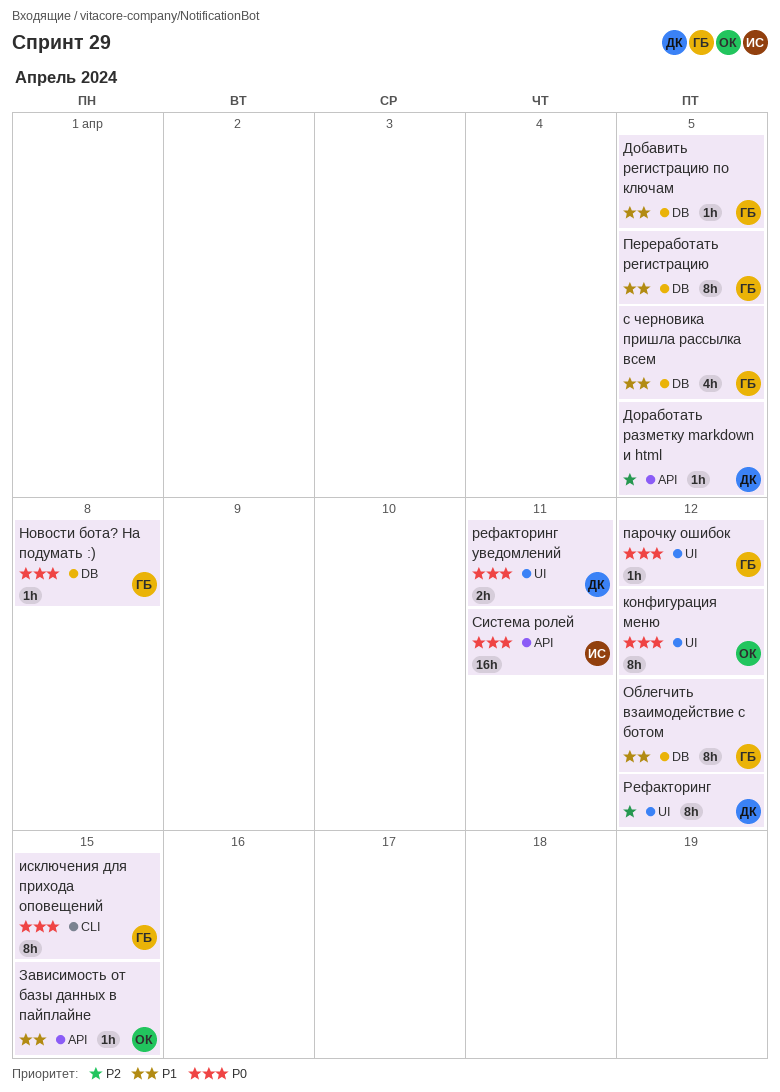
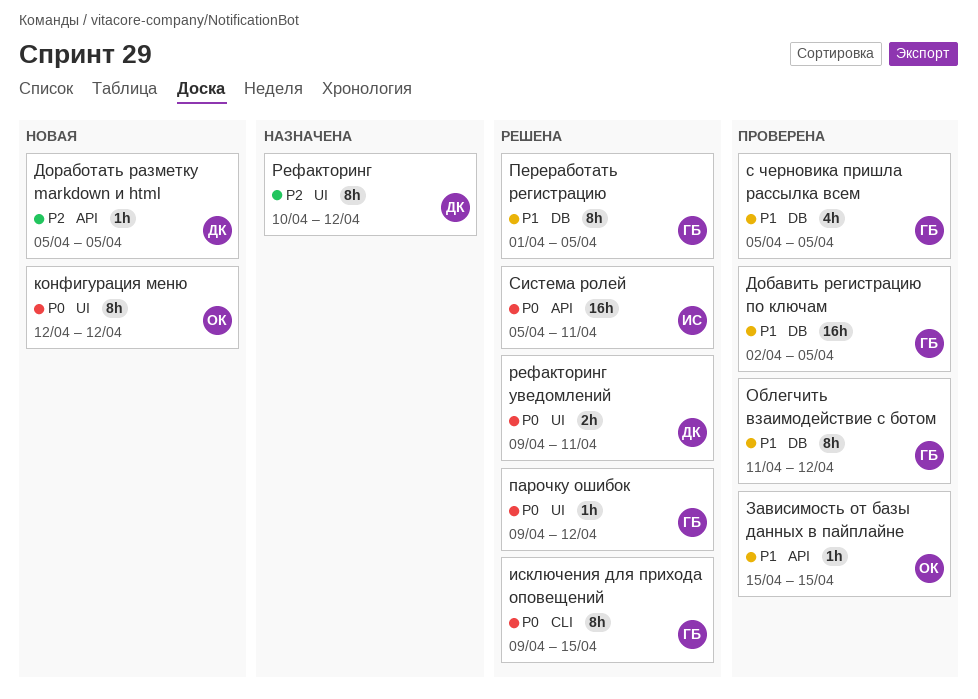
Добавить регистрацию по ключам, estimate: 1h -> 16h
Новости бота? На подумать :): present -> none

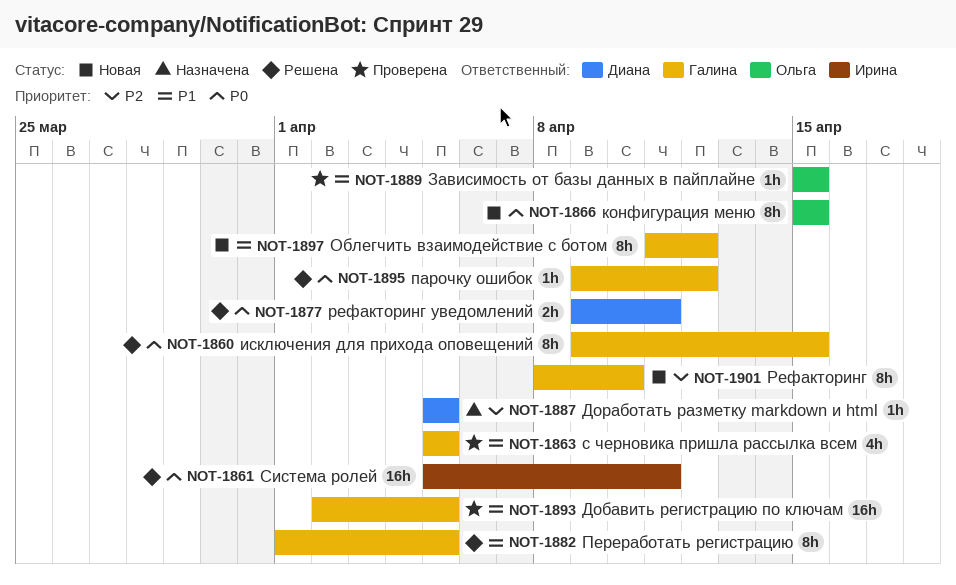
Доработать разметку markdown и html, status: Новая -> Назначена
конфигурация меню, start: Apr 12 -> Apr 15
конфигурация меню, due: Apr 12 -> Apr 15
Облегчить взаимодействие с ботом, status: Проверена -> Новая
Рефакторинг, status: Назначена -> Новая
Рефакторинг, owner: Диана -> Галина
Рефакторинг, start: Apr 10 -> Apr 8
Рефакторинг, due: Apr 12 -> Apr 10

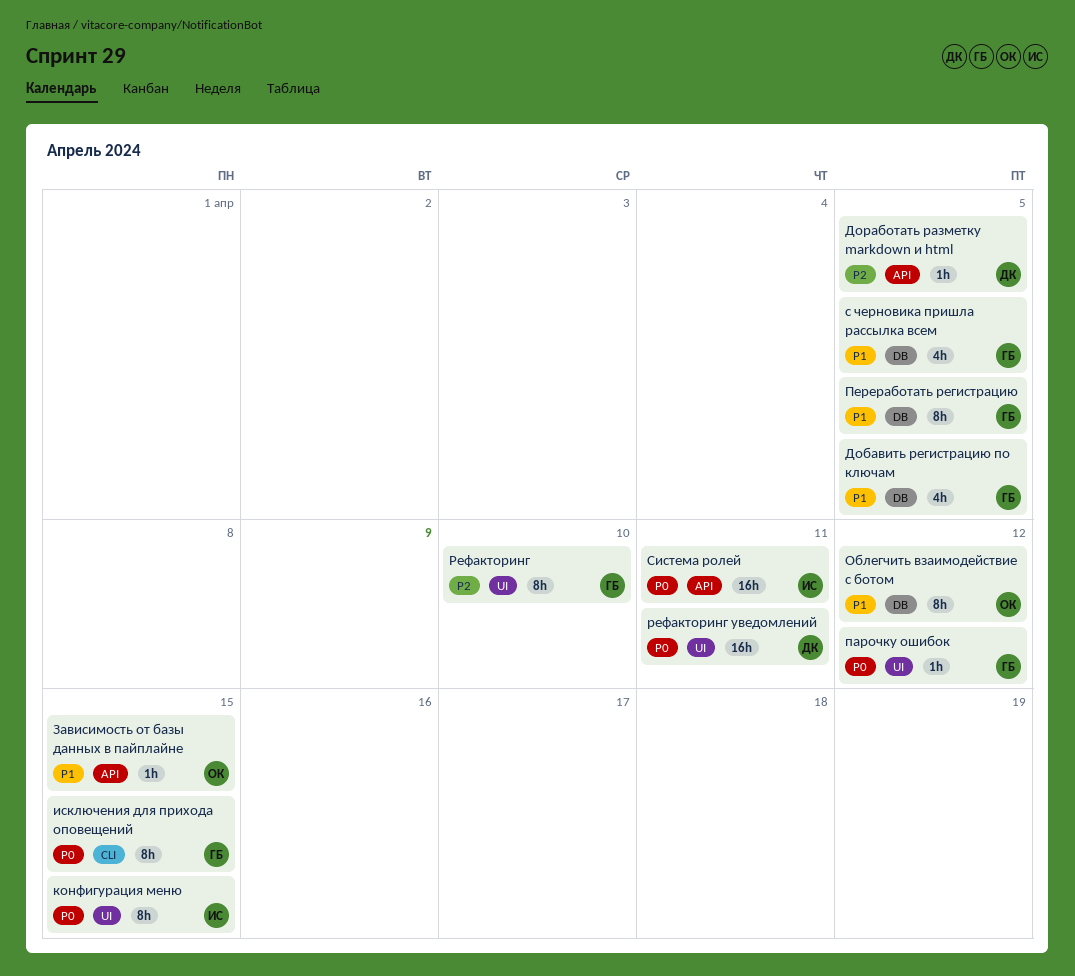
Добавить регистрацию по ключам, estimate: 16h -> 4h
конфигурация меню, owner: Ольга -> Ирина
Облегчить взаимодействие с ботом, owner: Галина -> Ольга
рефакторинг уведомлений, estimate: 2h -> 16h

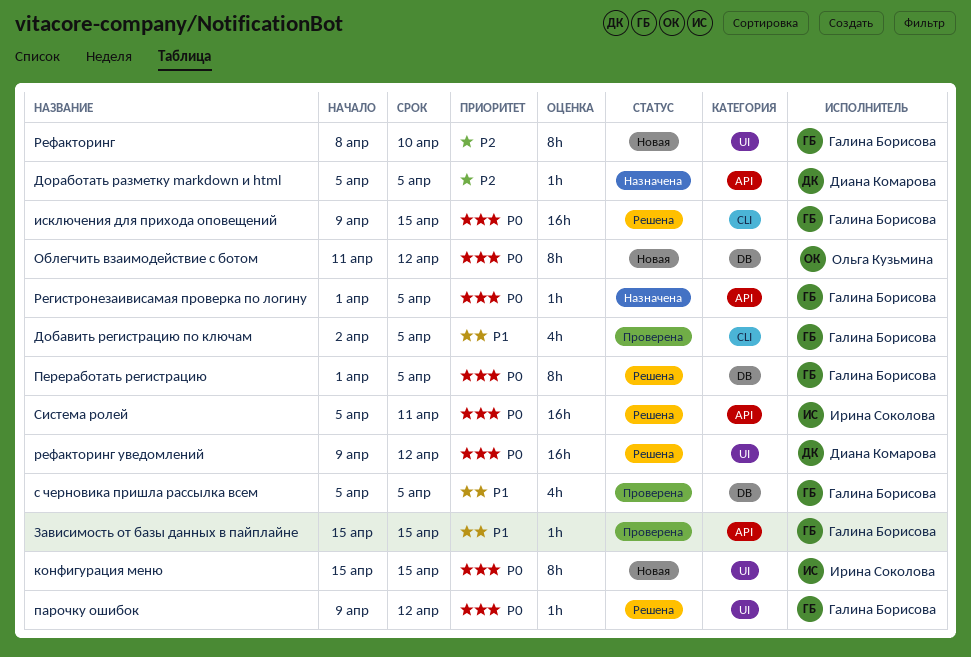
Добавить регистрацию по ключам, label: DB -> CLI
Зависимость от базы данных в пайплайне, owner: Ольга Кузьмина -> Галина Борисова
исключения для прихода оповещений, estimate: 8h -> 16h
Облегчить взаимодействие с ботом, priority: P1 -> P0
Переработать регистрацию, priority: P1 -> P0
Регистронезаивисамая проверка по логину: none -> present
рефакторинг уведомлений, due: Apr 11 -> Apr 12

